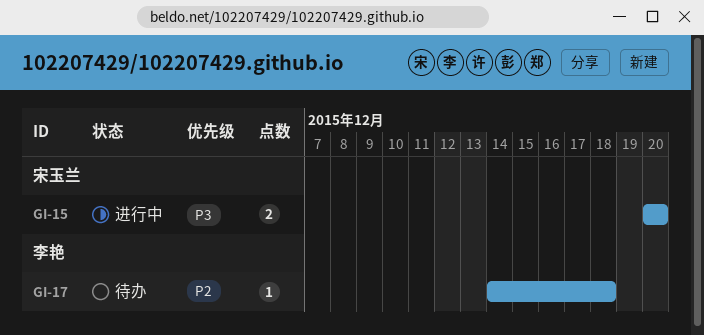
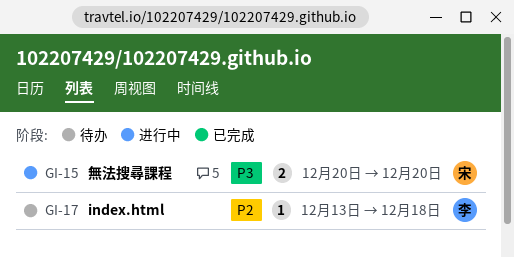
GI-17, start: Dec 14 -> Dec 13

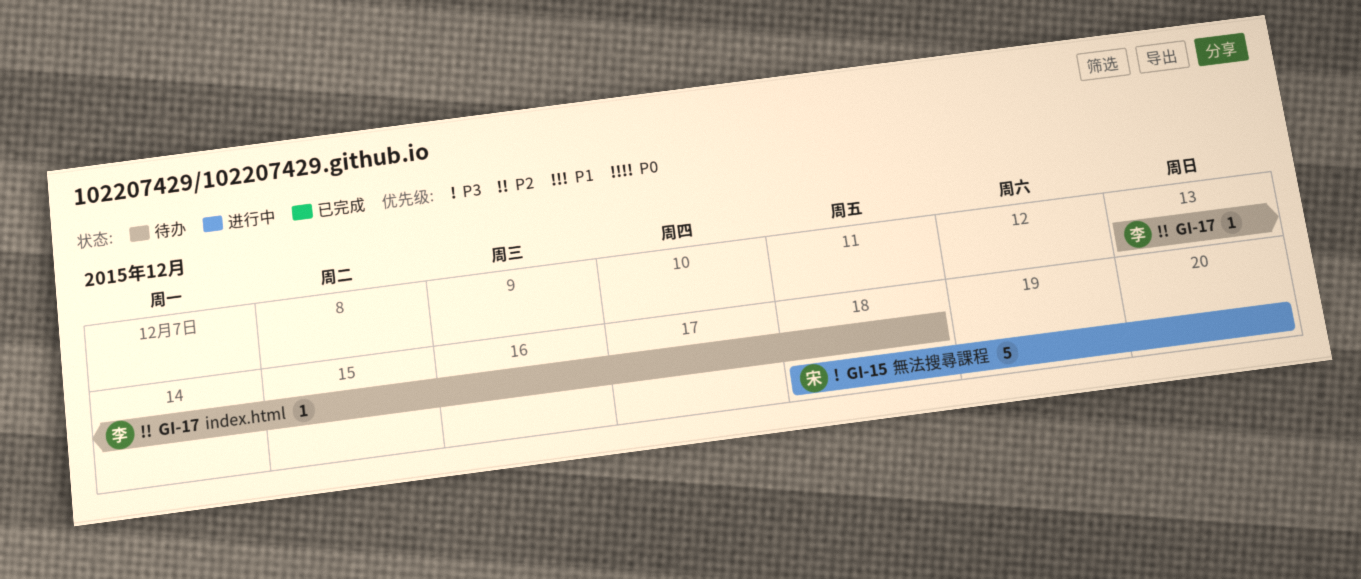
GI-15, estimate: 2 -> 5
GI-15, start: Dec 20 -> Dec 18

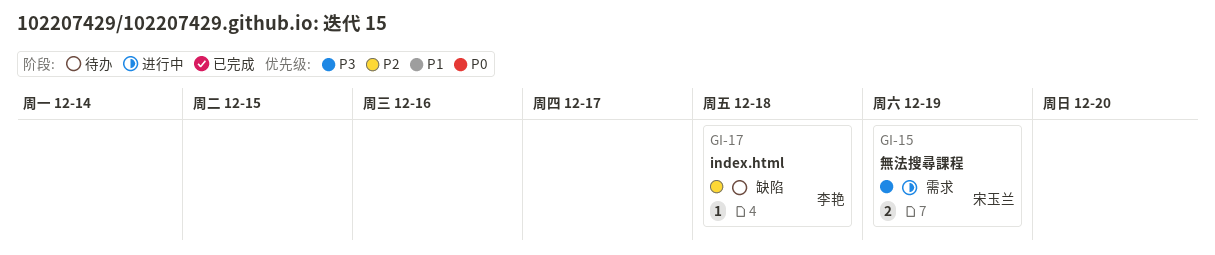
GI-15, estimate: 5 -> 2
GI-15, due: Dec 20 -> Dec 19

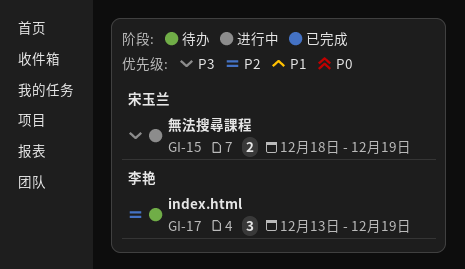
GI-17, estimate: 1 -> 3
GI-17, due: Dec 18 -> Dec 19

